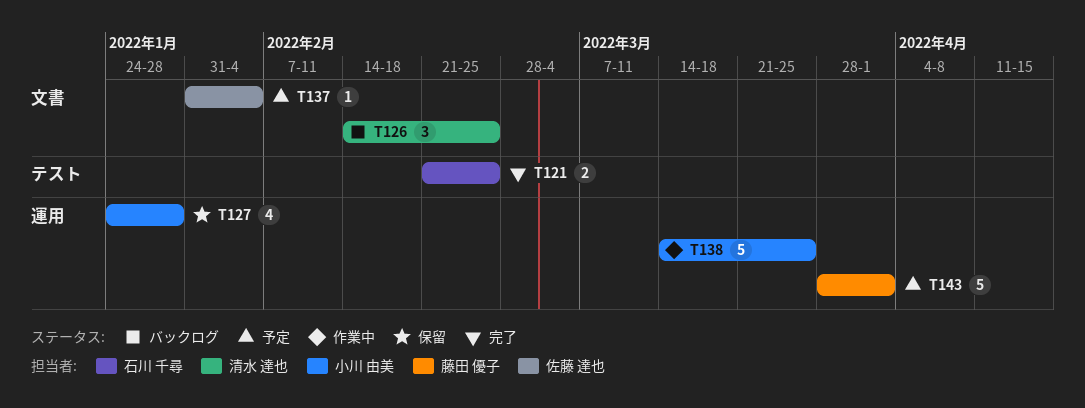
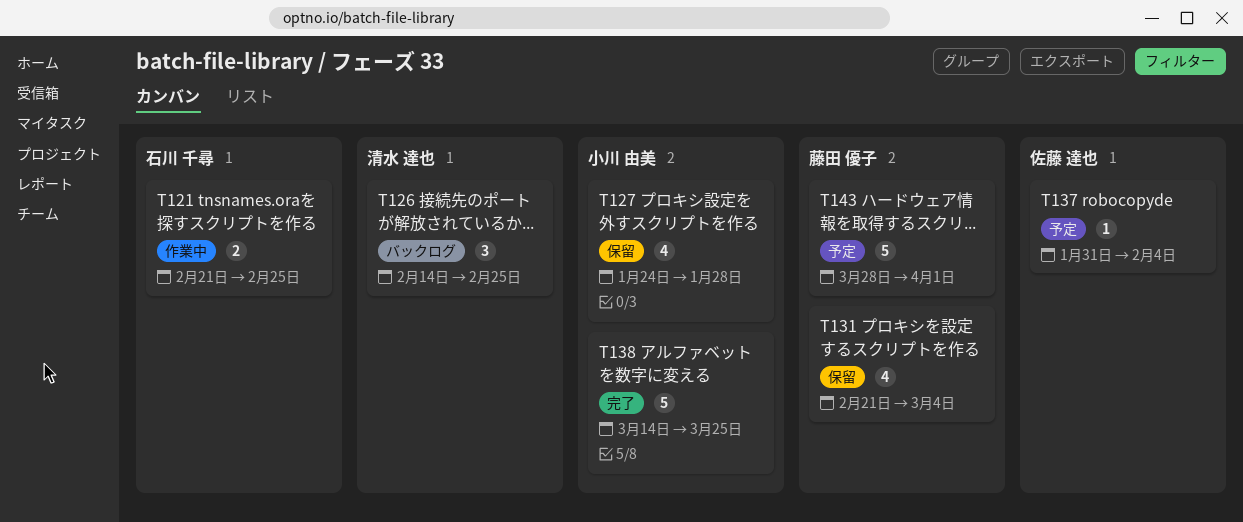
T121, status: 完了 -> 作業中
T131: none -> present
T138, status: 作業中 -> 完了

